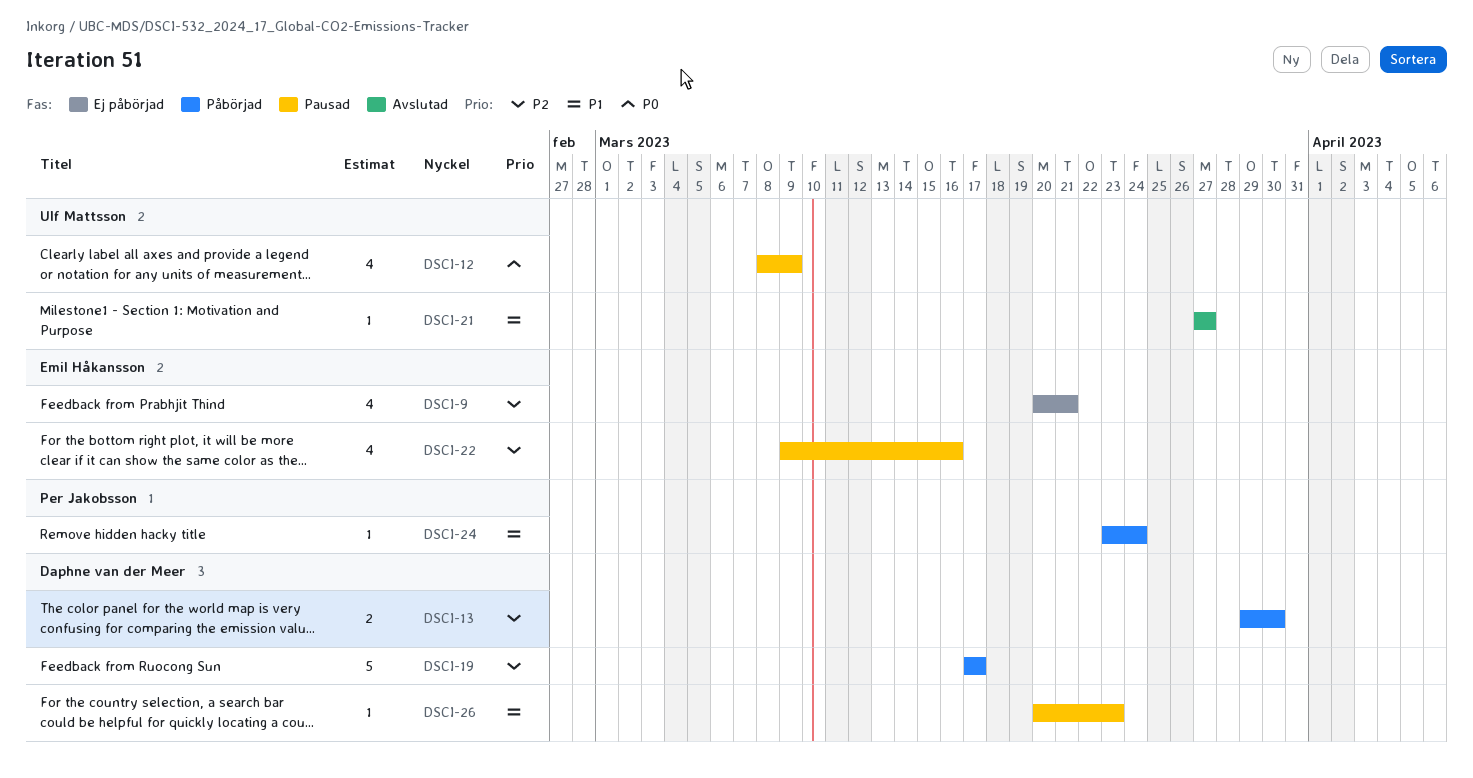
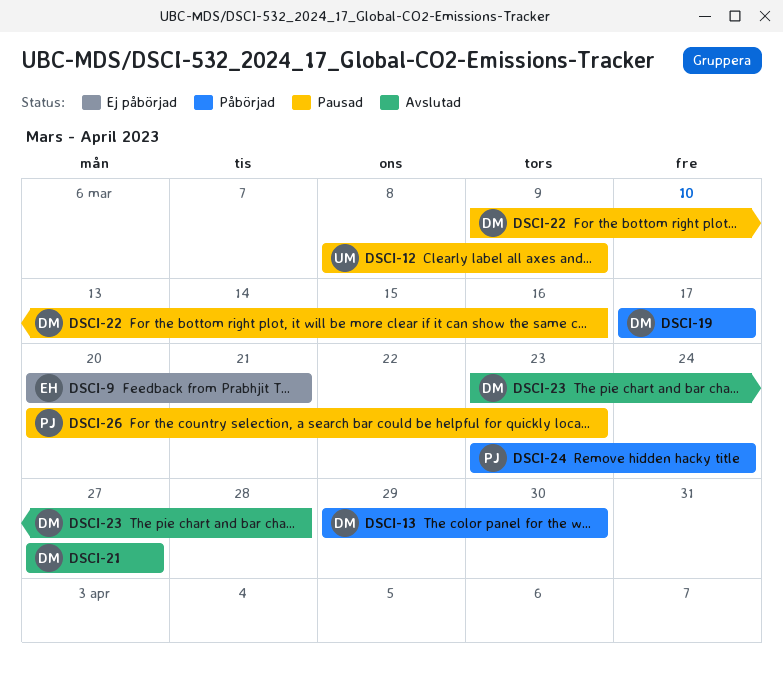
DSCI-21, owner: Ulf Mattsson -> Daphne van der Meer
DSCI-22, owner: Emil Håkansson -> Daphne van der Meer
DSCI-23: none -> present
DSCI-26, owner: Daphne van der Meer -> Per Jakobsson

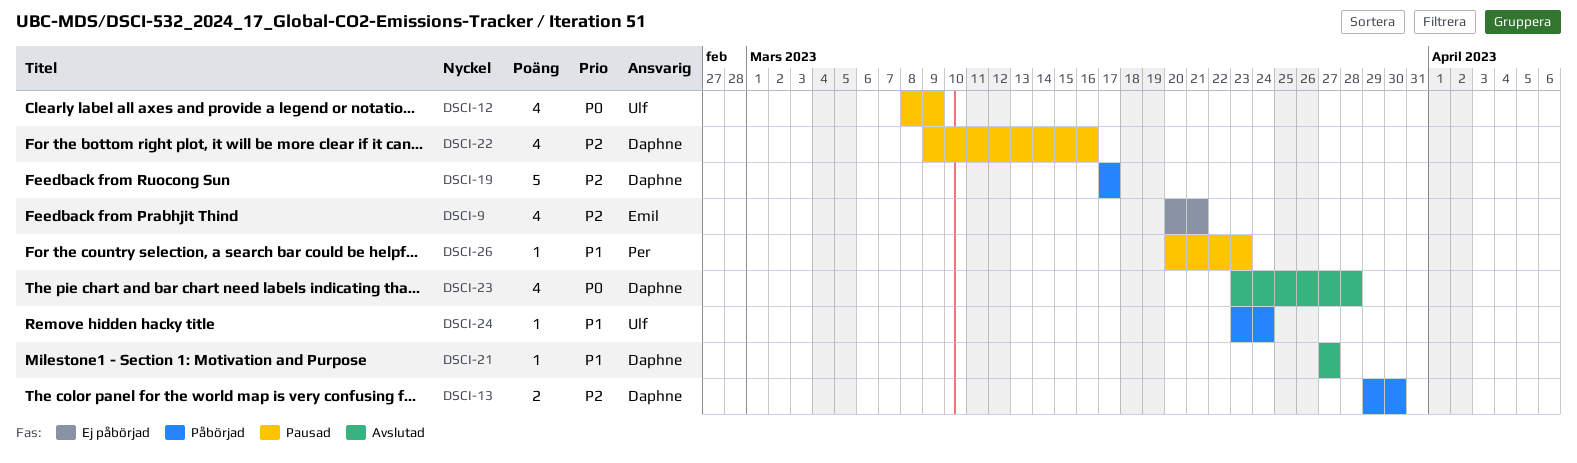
DSCI-24, owner: Per -> Ulf

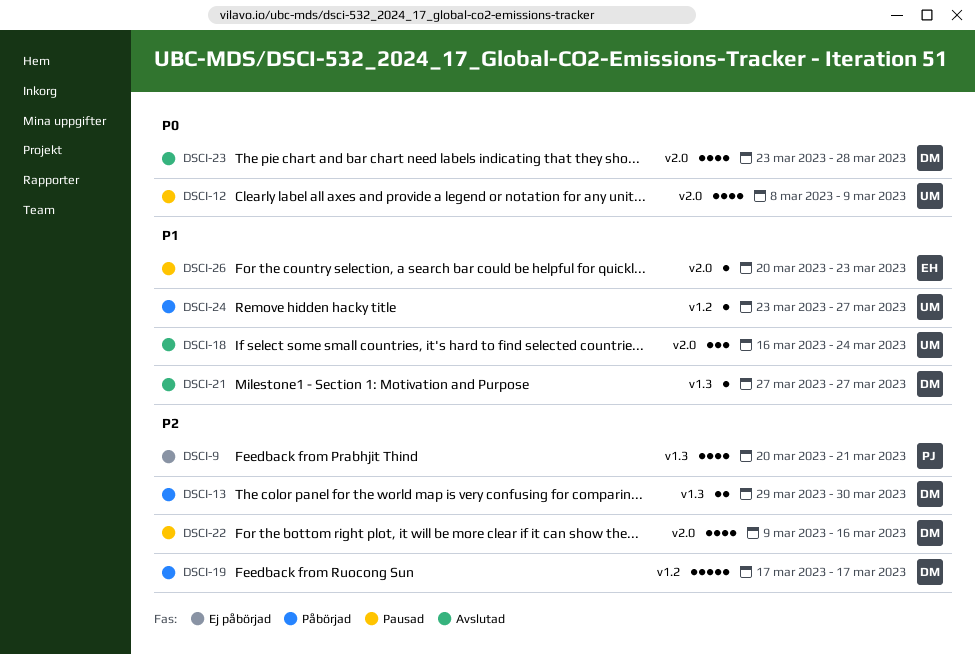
DSCI-9, owner: Emil -> Per
DSCI-18: none -> present
DSCI-24, due: Mar 24 -> Mar 27
DSCI-26, owner: Per -> Emil

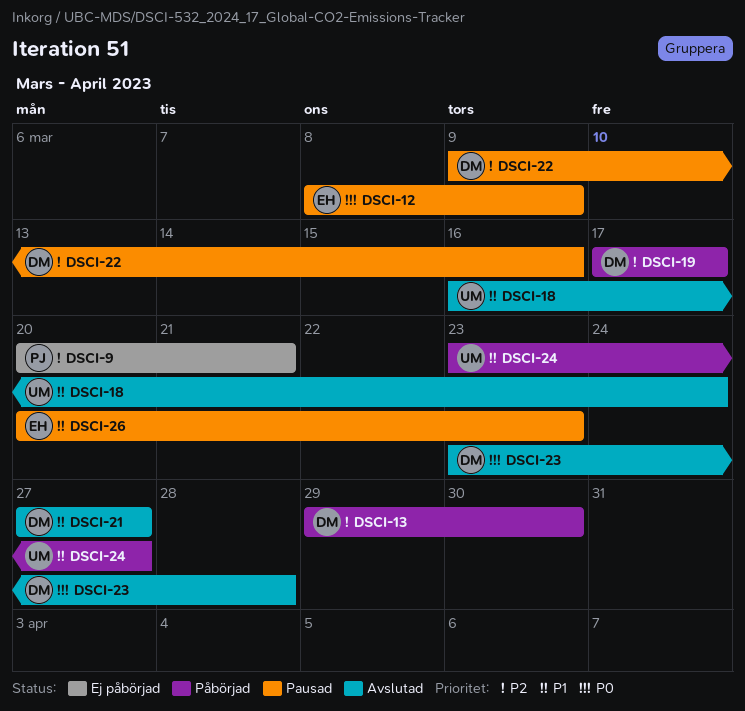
DSCI-12, owner: UM -> EH

